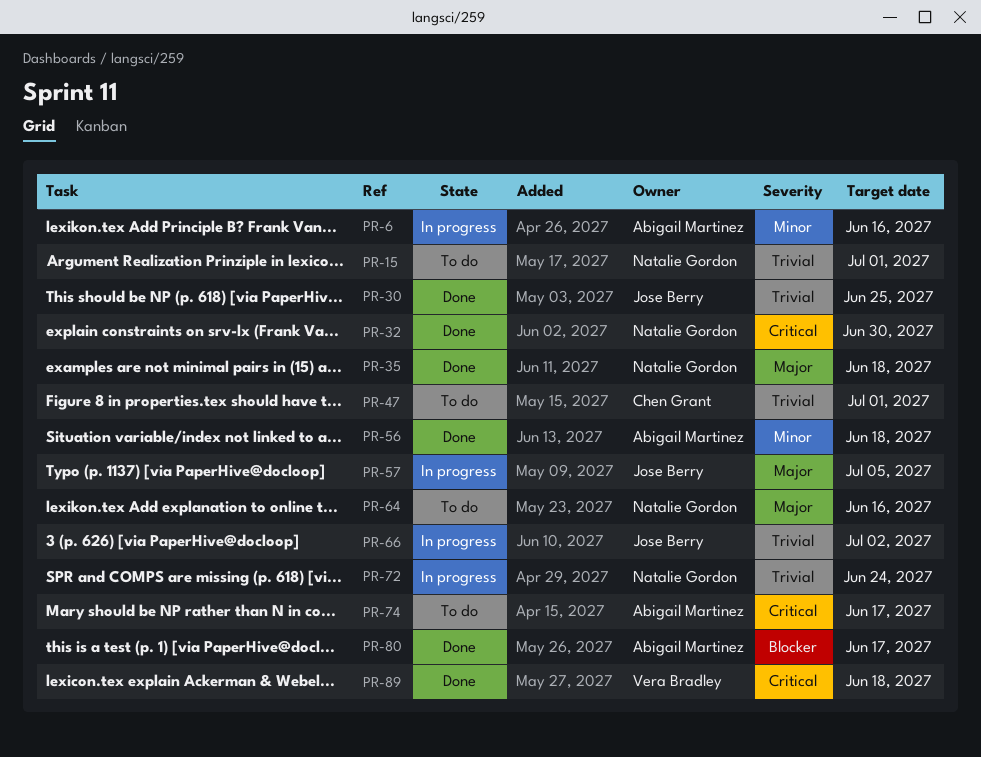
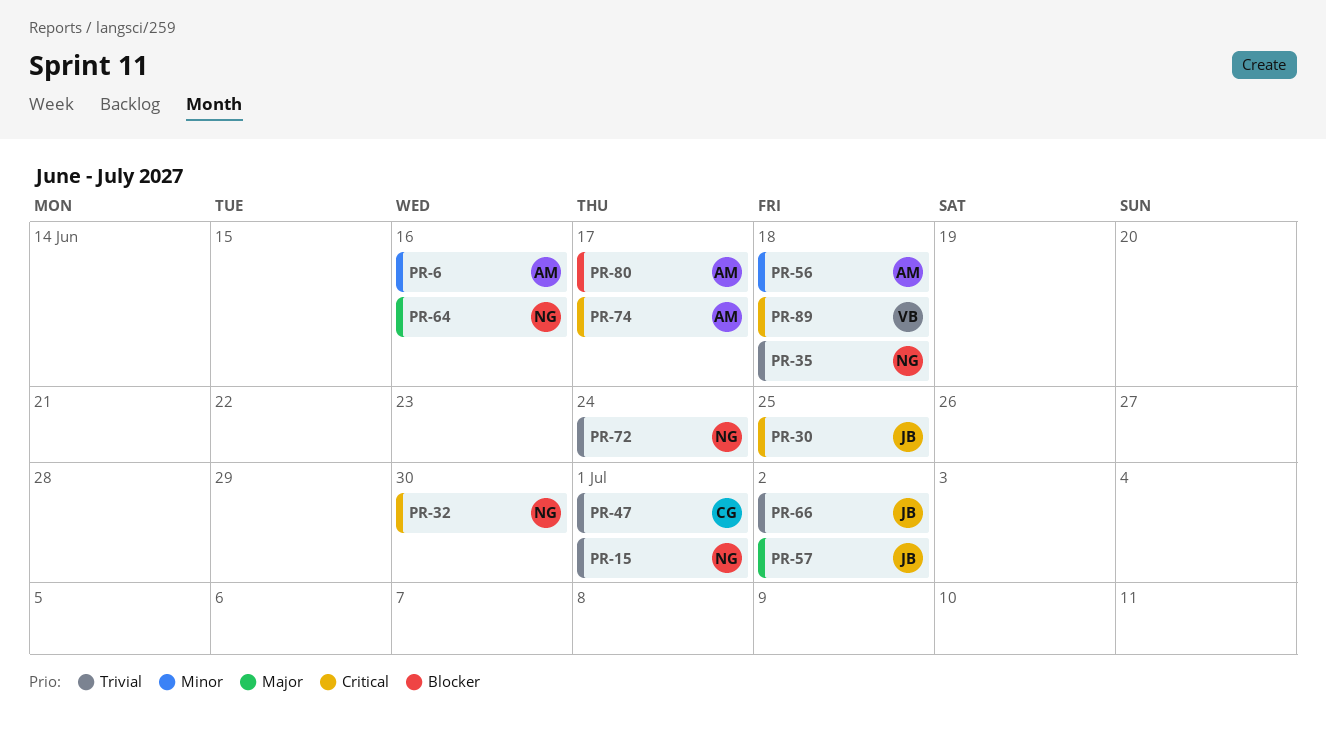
PR-30, priority: Trivial -> Critical
PR-35, priority: Major -> Trivial
PR-57, due: Jul 5 -> Jul 2

